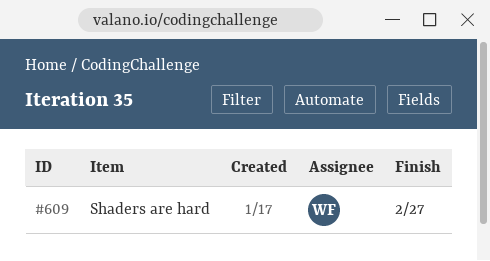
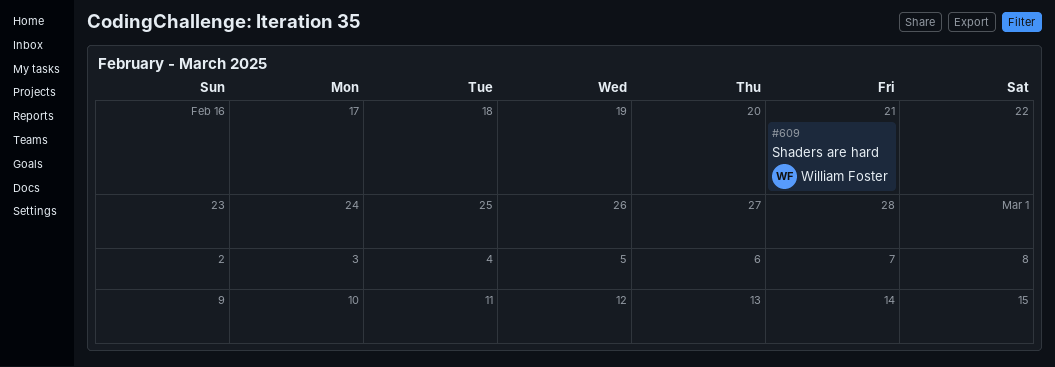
#609, due: Feb 27 -> Feb 21

